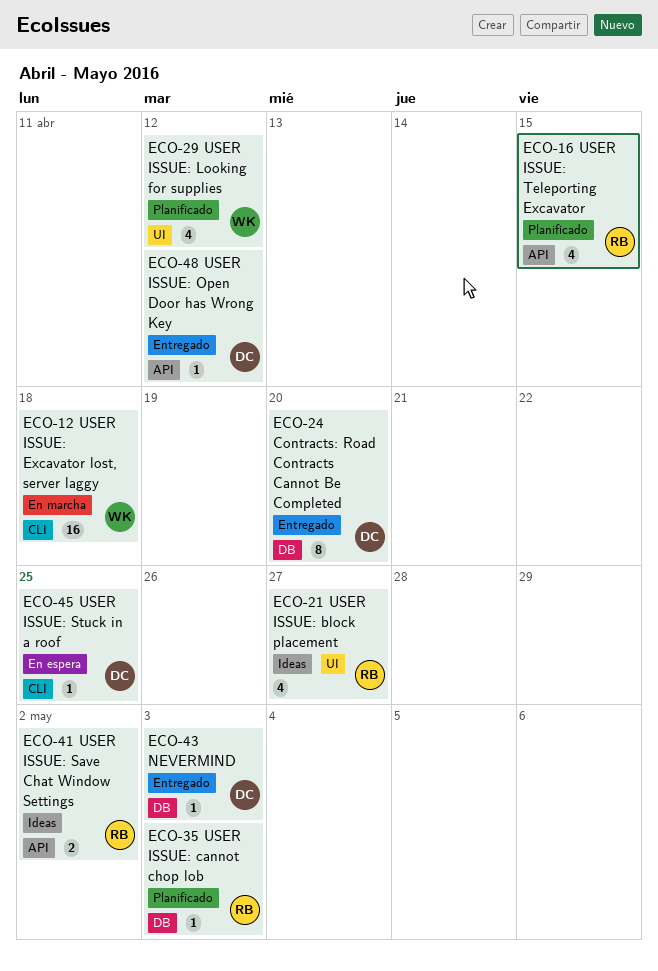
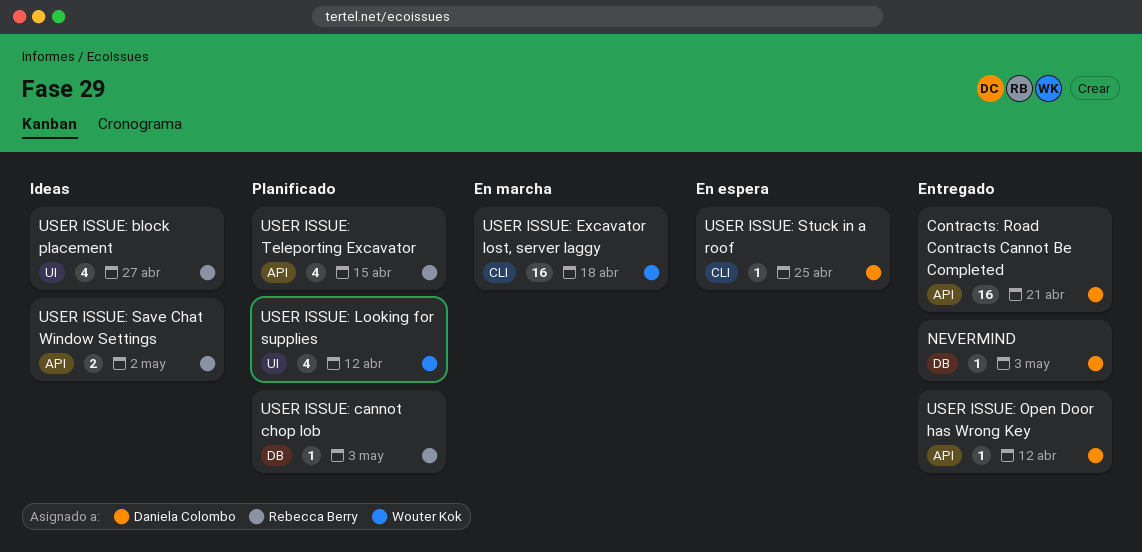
Contracts: Road Contracts Cannot Be Completed, label: DB -> API
Contracts: Road Contracts Cannot Be Completed, estimate: 8 -> 16
Contracts: Road Contracts Cannot Be Completed, due: Apr 20 -> Apr 21

